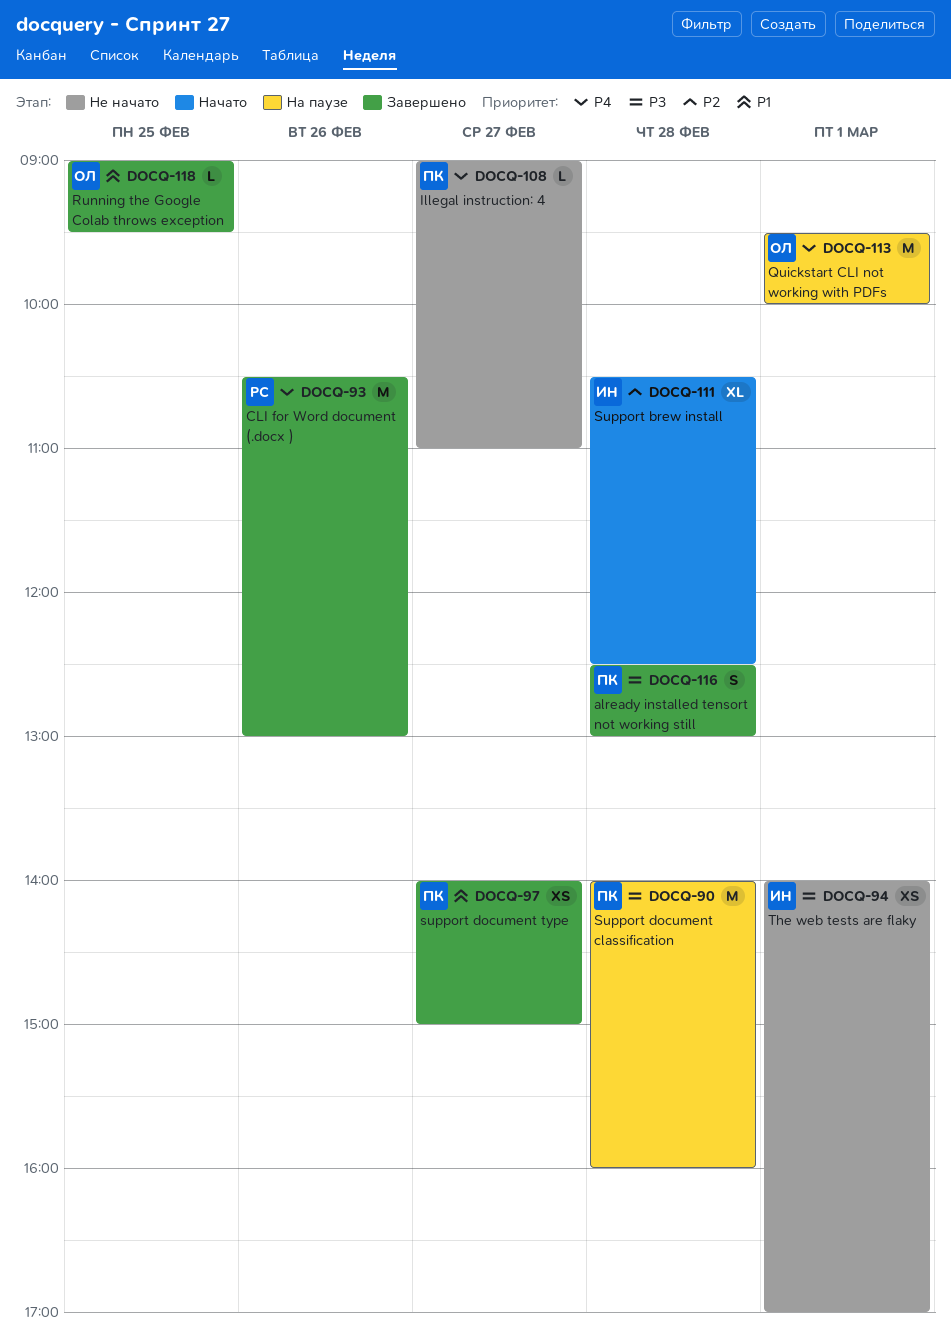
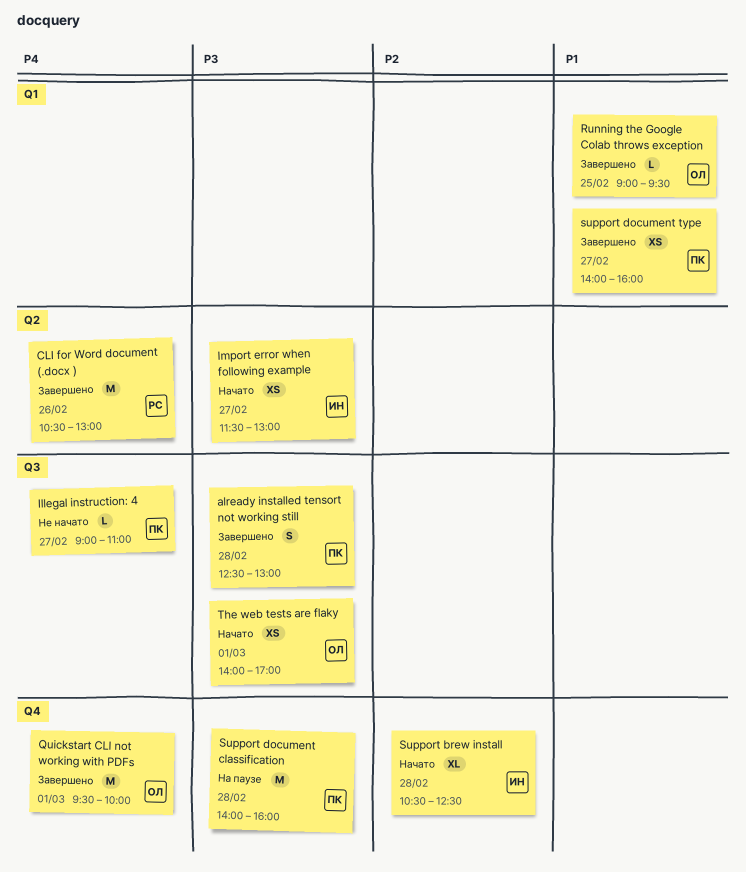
Import error when following example: none -> present
Quickstart CLI not working with PDFs, status: На паузе -> Завершено
support document type, ends: 15:00 -> 16:00
The web tests are flaky, status: Не начато -> Начато
The web tests are flaky, owner: ИН -> ОЛ

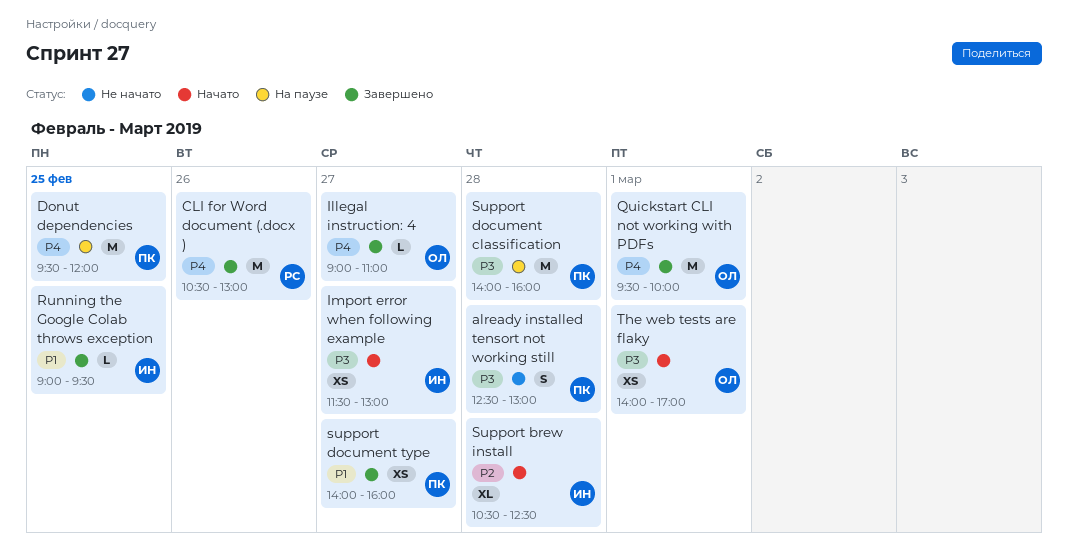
already installed tensort not working still, status: Завершено -> Не начато
Donut dependencies: none -> present
Illegal instruction: 4, status: Не начато -> Завершено
Illegal instruction: 4, owner: ПК -> ОЛ
Running the Google Colab throws exception, owner: ОЛ -> ИН

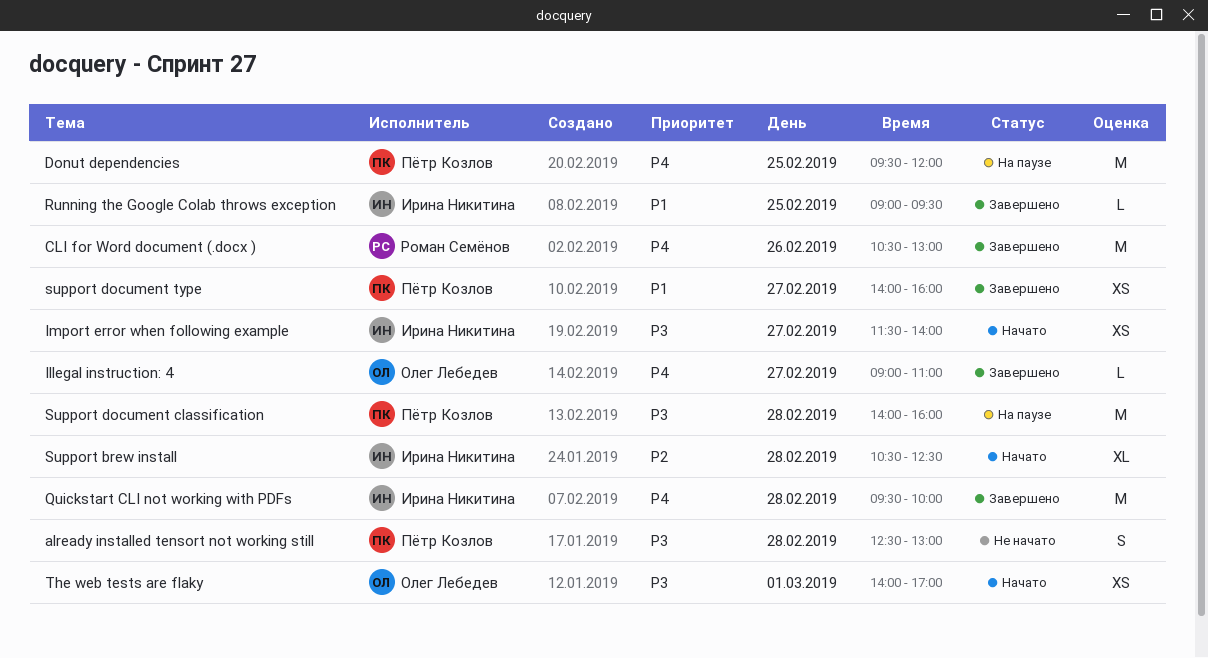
Import error when following example, ends: 13:00 -> 14:00
Quickstart CLI not working with PDFs, owner: Олег Лебедев -> Ирина Никитина
Quickstart CLI not working with PDFs, day: Mar 1 -> Feb 28

